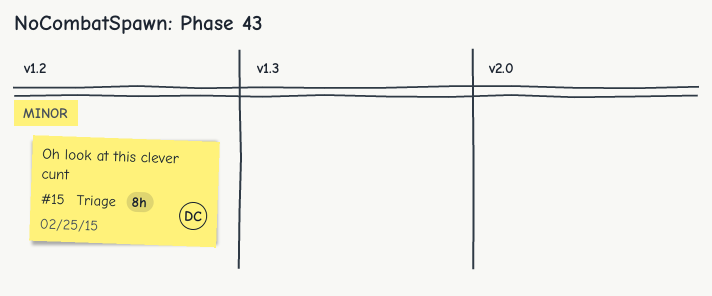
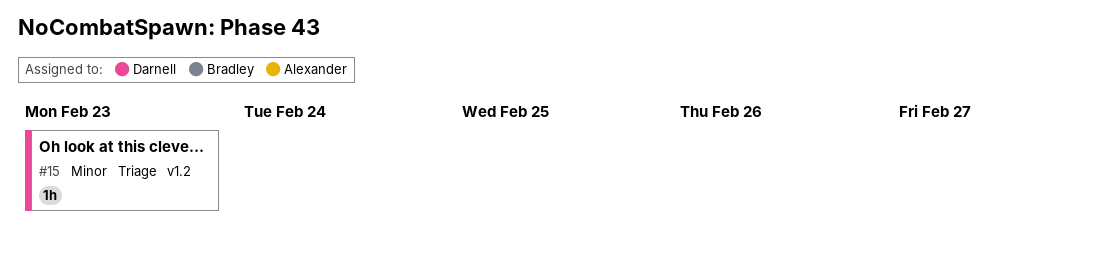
#15, estimate: 8h -> 1h
#15, due: Feb 25 -> Feb 23

